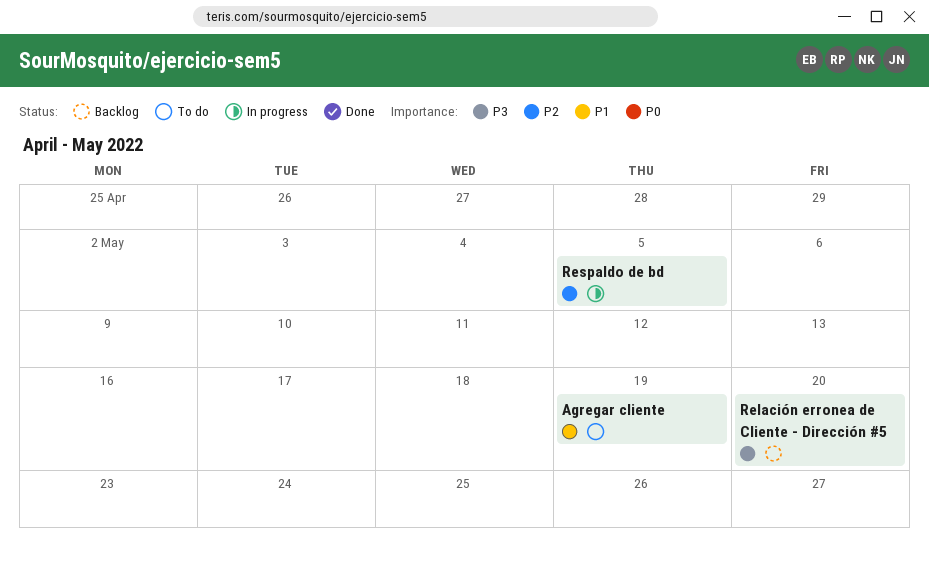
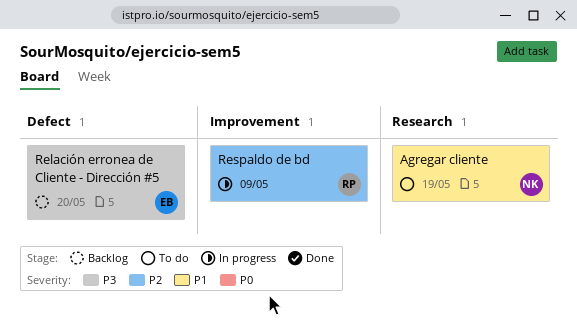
Respaldo de bd, due: May 5 -> May 9

